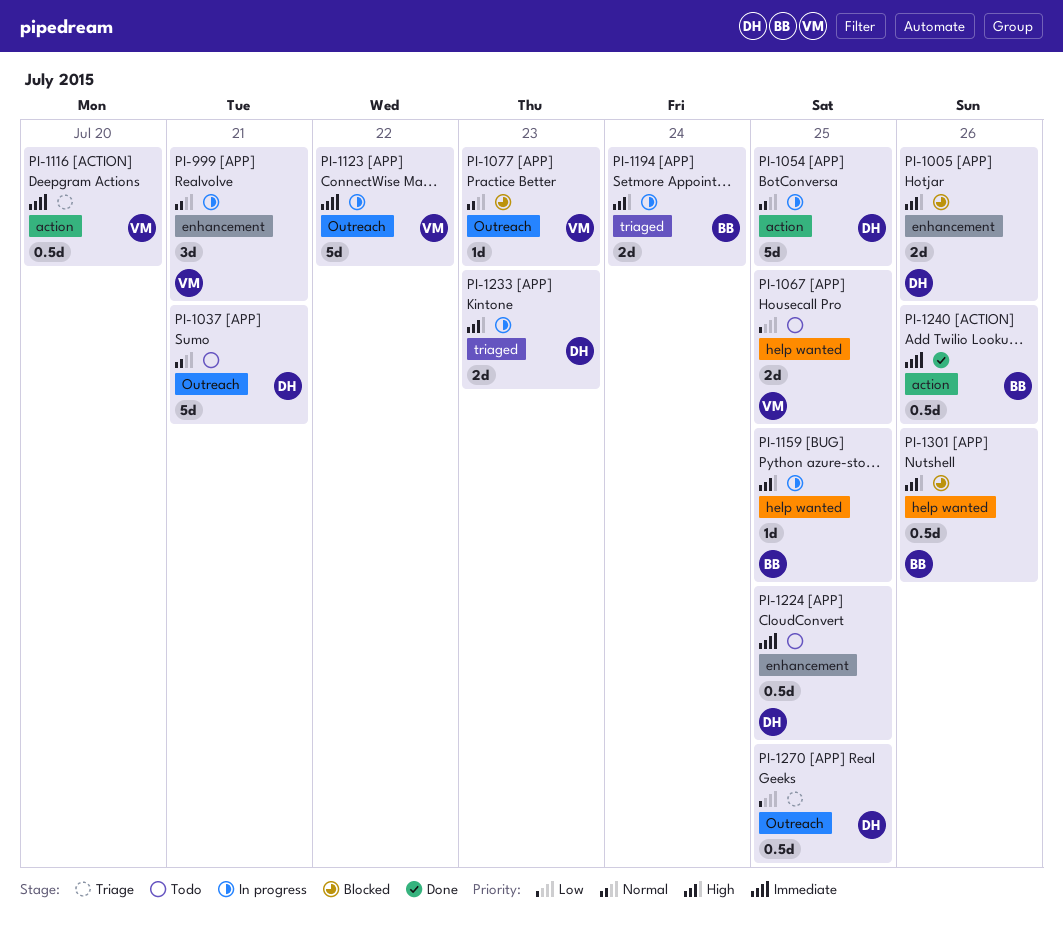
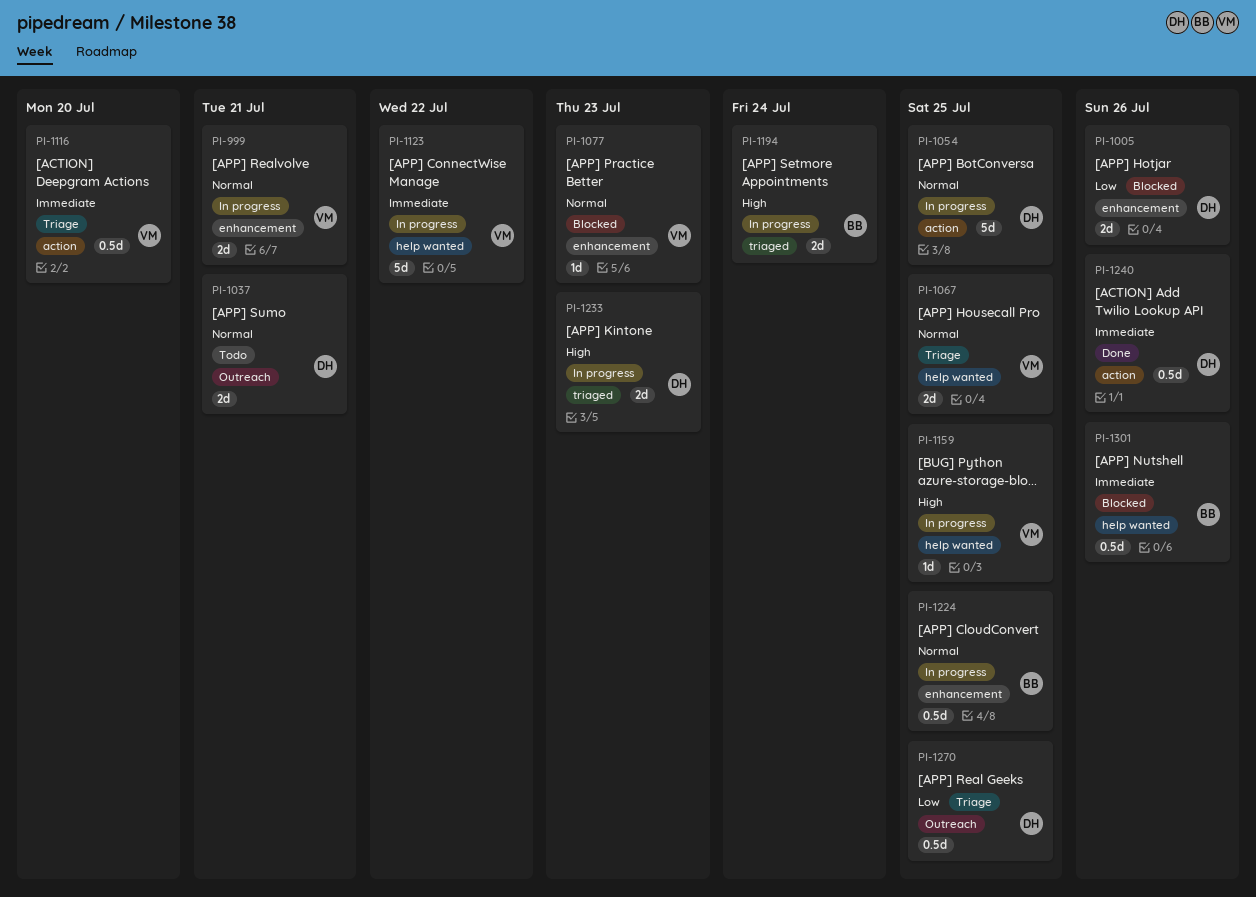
PI-999, estimate: 3d -> 2d
PI-1005, priority: High -> Low
PI-1037, estimate: 5d -> 2d
PI-1067, status: Todo -> Triage
PI-1067, priority: Low -> Normal
PI-1077, label: Outreach -> enhancement
PI-1123, label: Outreach -> help wanted
PI-1159, owner: BB -> VM
PI-1224, status: Todo -> In progress
PI-1224, owner: DH -> BB
PI-1224, priority: Immediate -> Normal
PI-1240, owner: BB -> DH
PI-1301, priority: High -> Immediate

